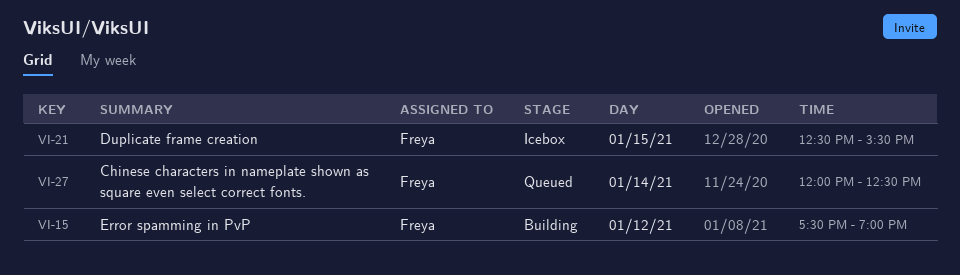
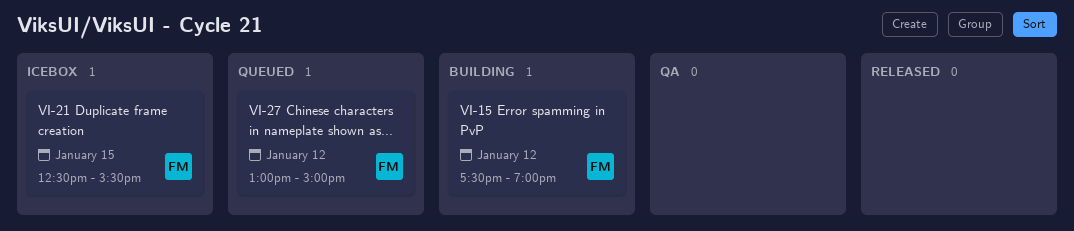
VI-27, day: Jan 14 -> Jan 12
VI-27, begins: 12:00 -> 13:00
VI-27, ends: 12:30 -> 15:00

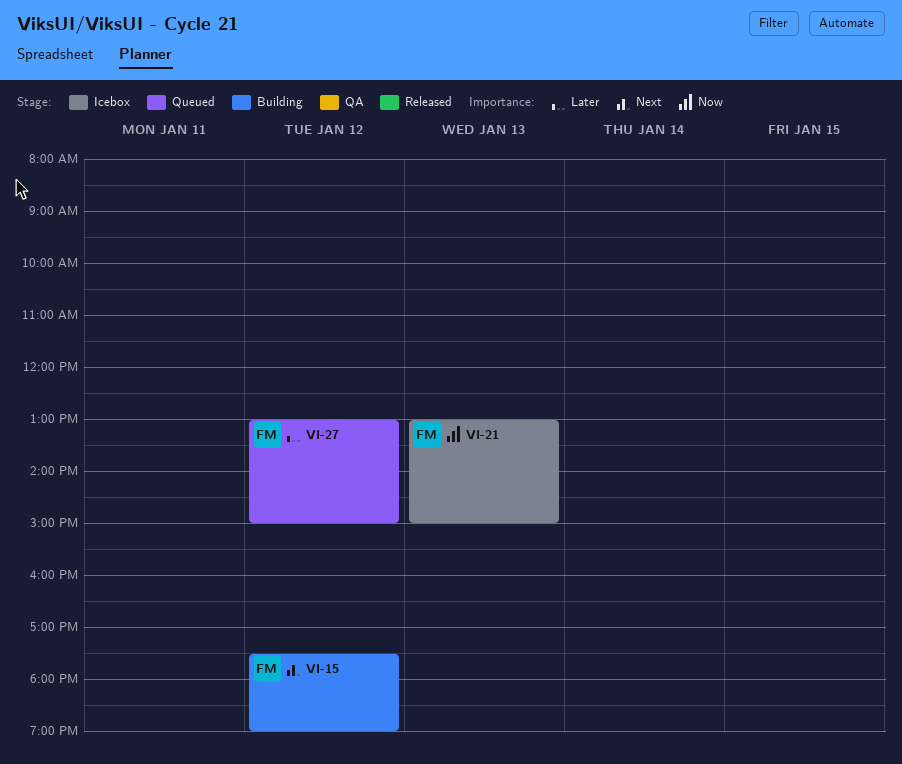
VI-21, day: Jan 15 -> Jan 13
VI-21, begins: 12:30 -> 13:00
VI-21, ends: 15:30 -> 15:00

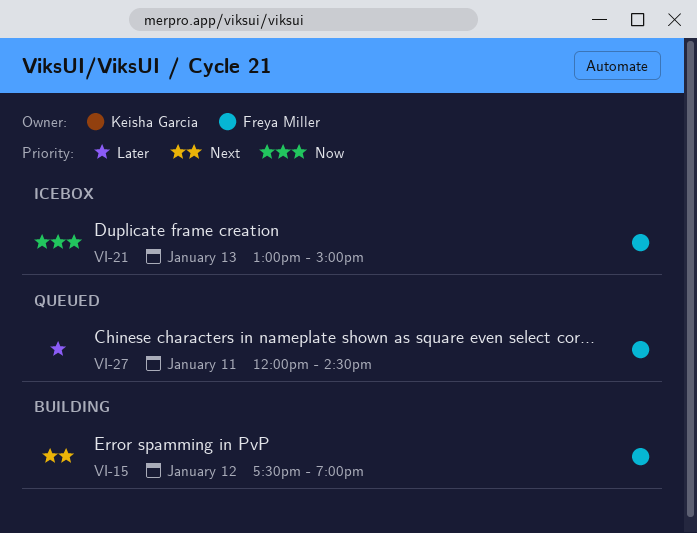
VI-27, day: Jan 12 -> Jan 11
VI-27, begins: 13:00 -> 12:00
VI-27, ends: 15:00 -> 14:30

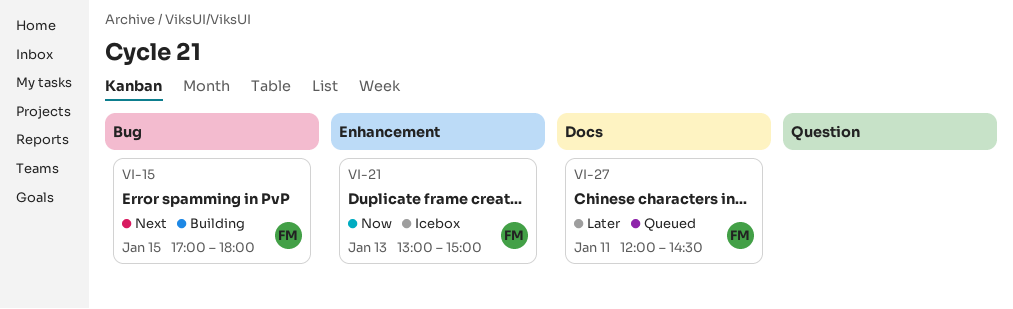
VI-15, day: Jan 12 -> Jan 15
VI-15, begins: 17:30 -> 17:00
VI-15, ends: 19:00 -> 18:00

